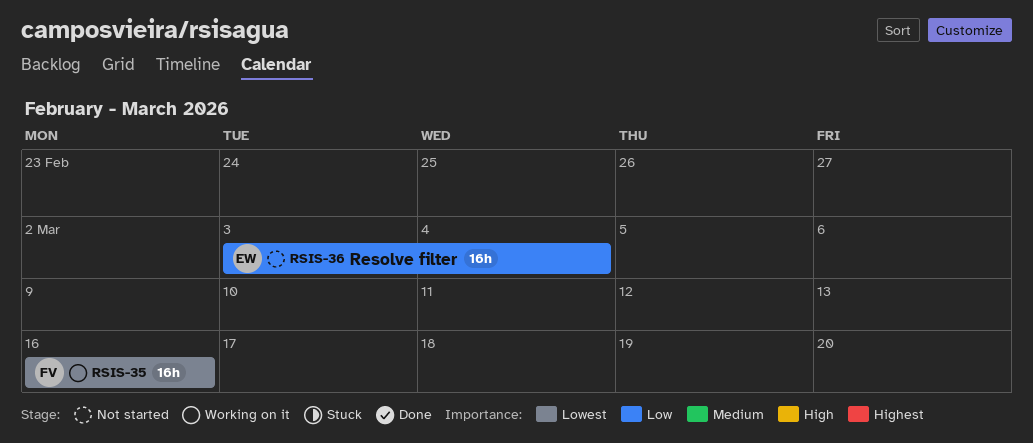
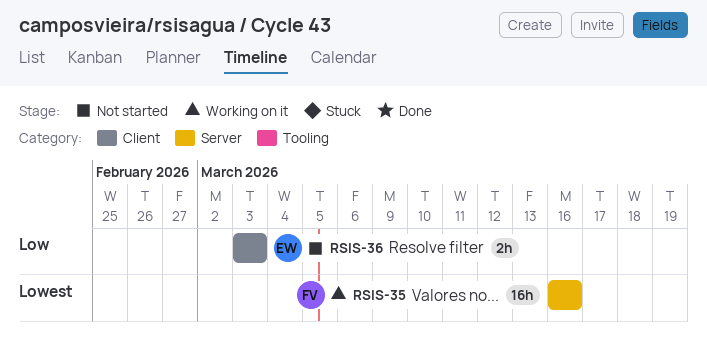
RSIS-36, estimate: 16h -> 2h
RSIS-36, due: Mar 4 -> Mar 3

